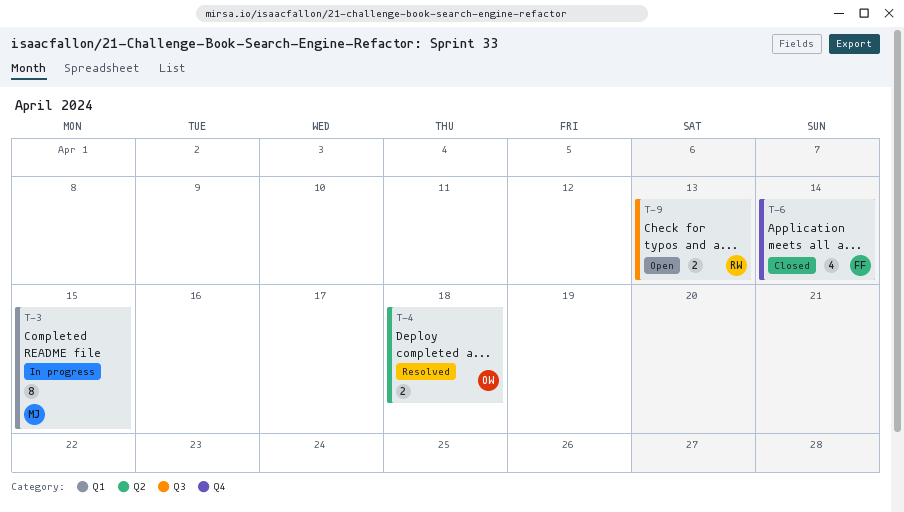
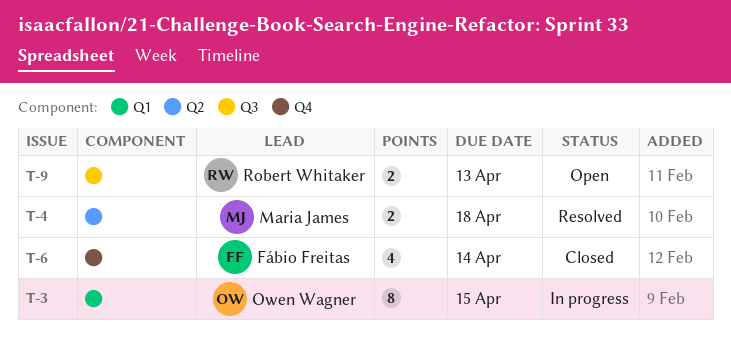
T-3, owner: Maria James -> Owen Wagner
T-4, owner: Owen Wagner -> Maria James

